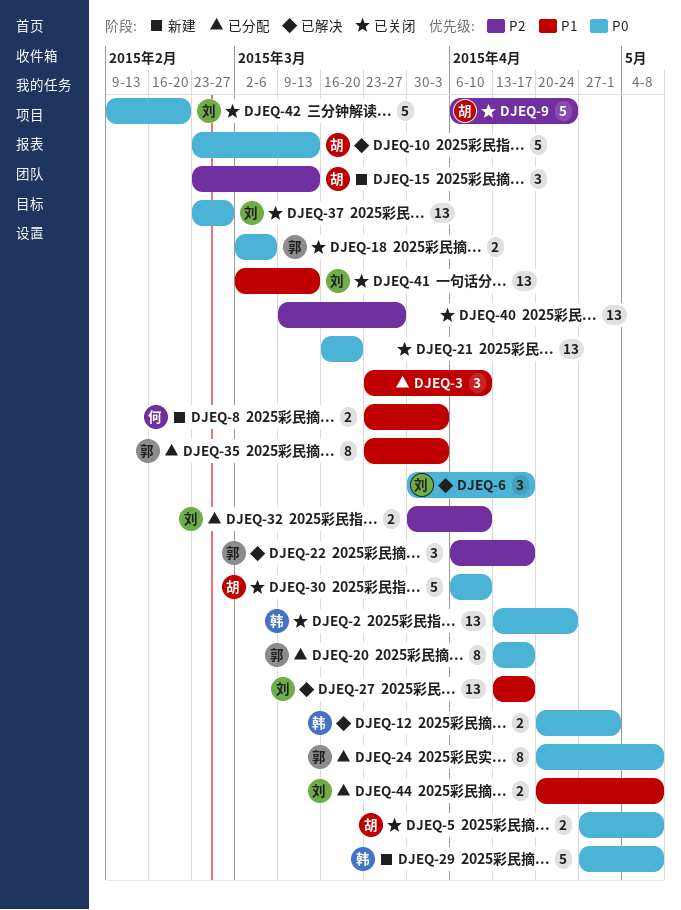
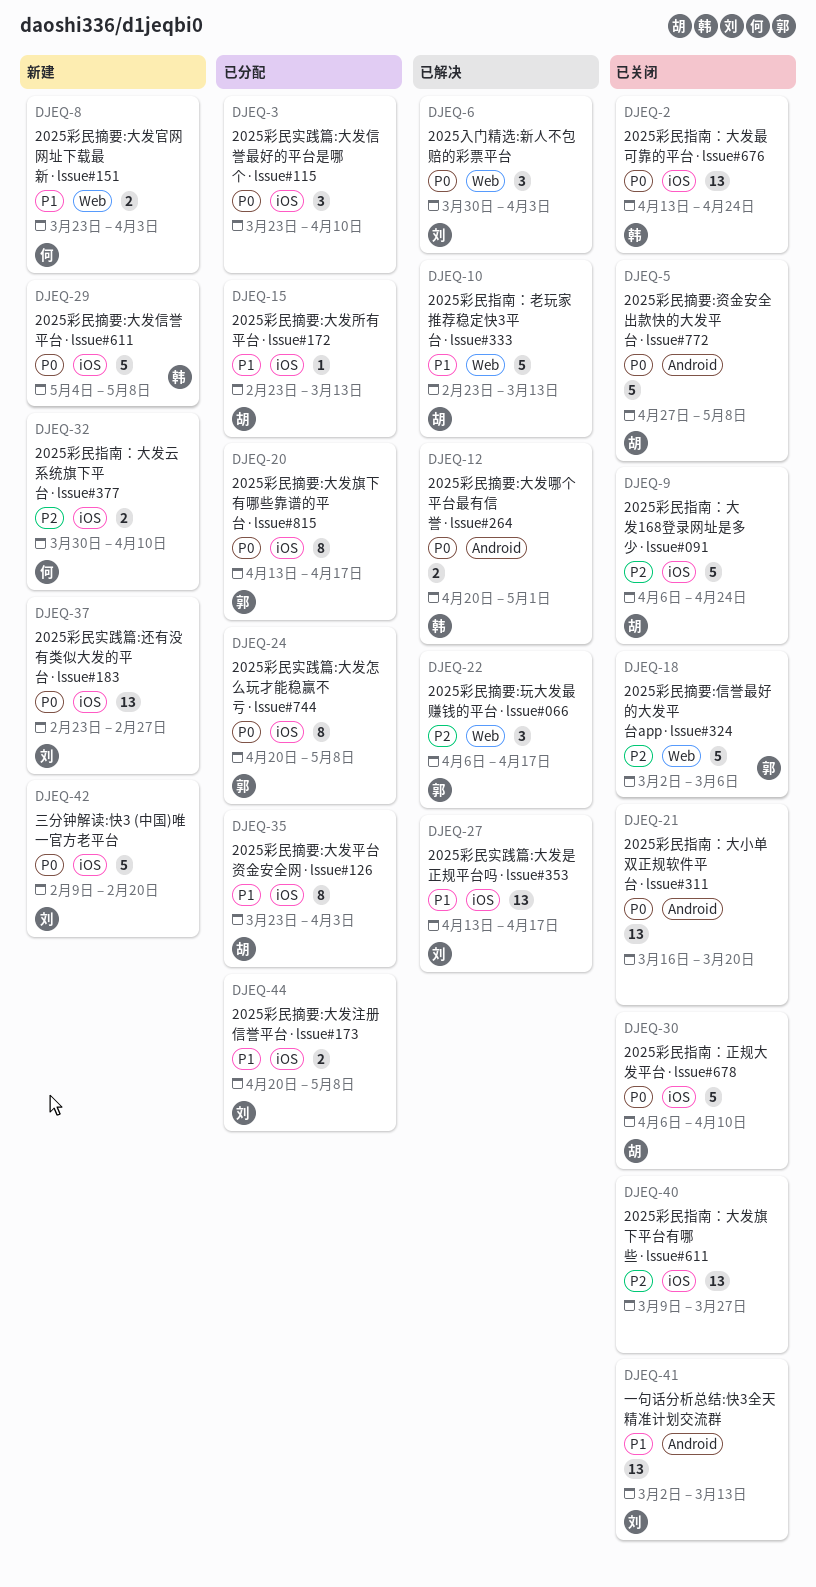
DJEQ-3, priority: P1 -> P0
DJEQ-5, estimate: 2 -> 5
DJEQ-6, due: Apr 17 -> Apr 3
DJEQ-10, priority: P0 -> P1
DJEQ-15, status: 新建 -> 已分配
DJEQ-15, priority: P2 -> P1
DJEQ-15, estimate: 3 -> 1
DJEQ-18, priority: P0 -> P2
DJEQ-18, estimate: 2 -> 5
DJEQ-29, start: Apr 27 -> May 4
DJEQ-32, status: 已分配 -> 新建
DJEQ-32, owner: 刘 -> 何
DJEQ-35, owner: 郭 -> 胡
DJEQ-37, status: 已关闭 -> 新建
DJEQ-42, status: 已关闭 -> 新建

